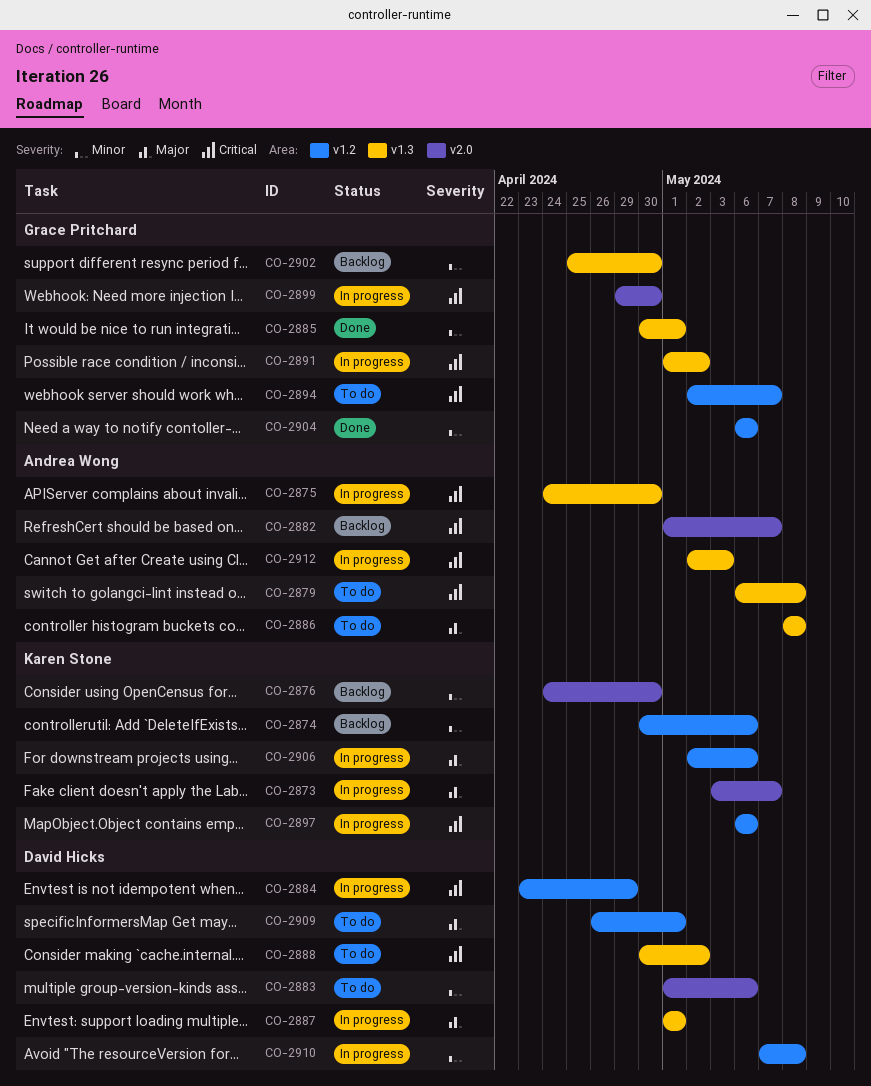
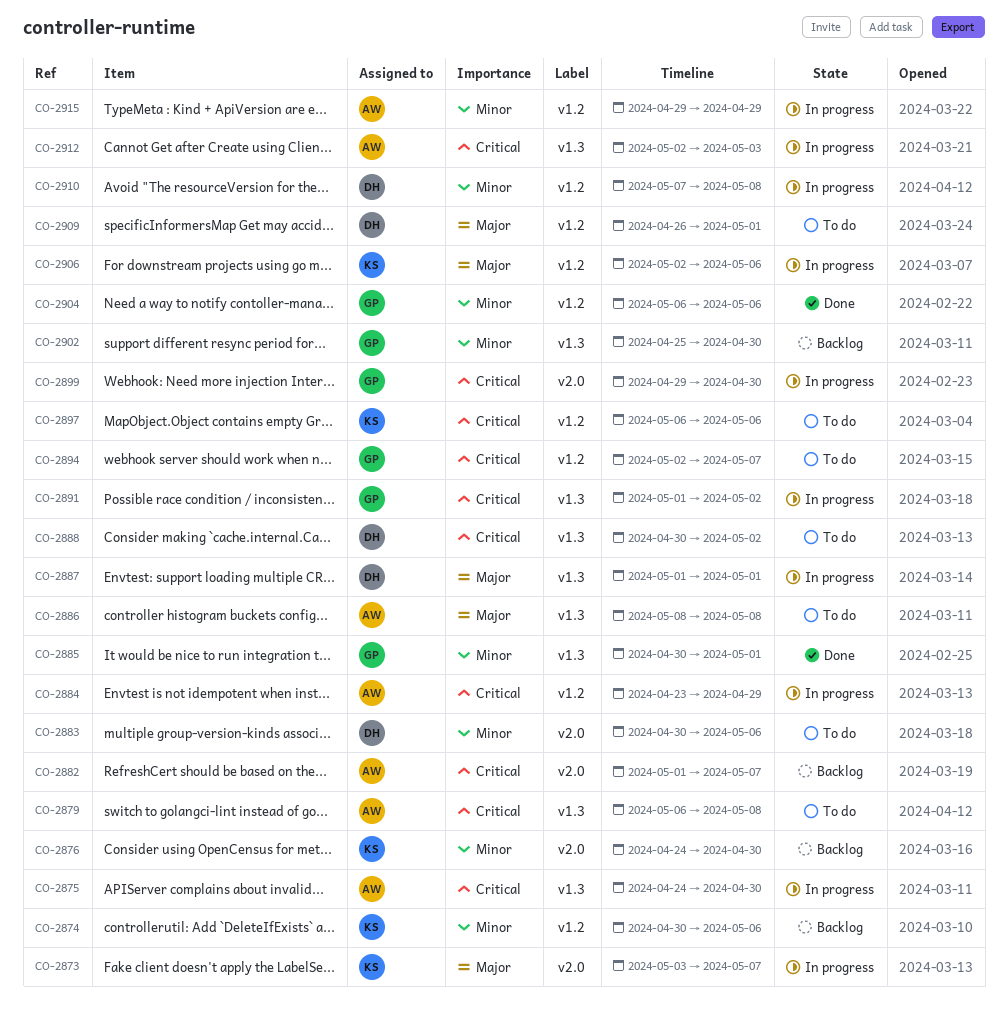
CO-2883, start: May 1 -> Apr 30
CO-2884, owner: David Hicks -> Andrea Wong
CO-2897, status: In progress -> To do
CO-2915: none -> present

